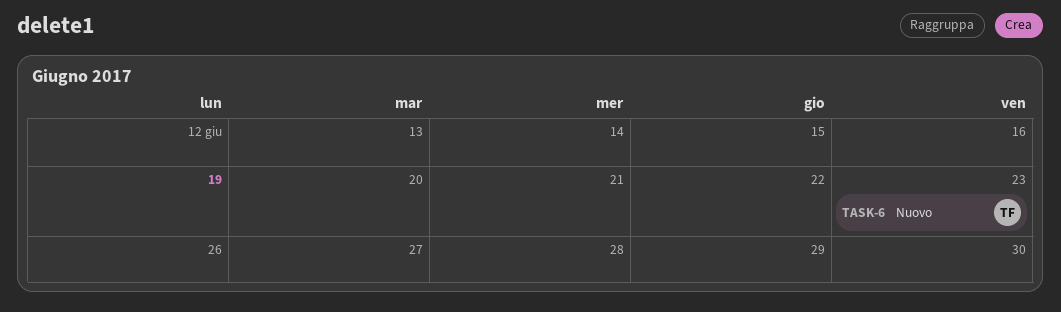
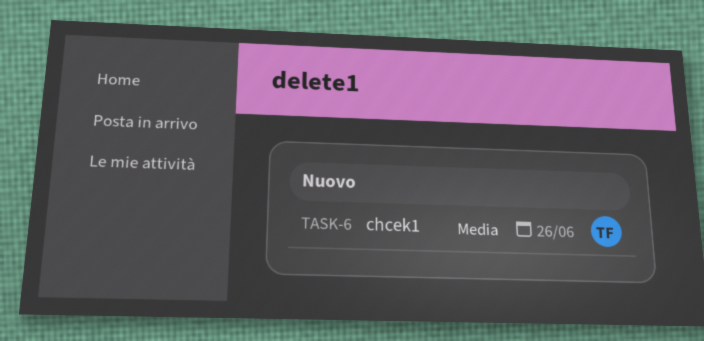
TASK-6, due: Jun 23 -> Jun 26

